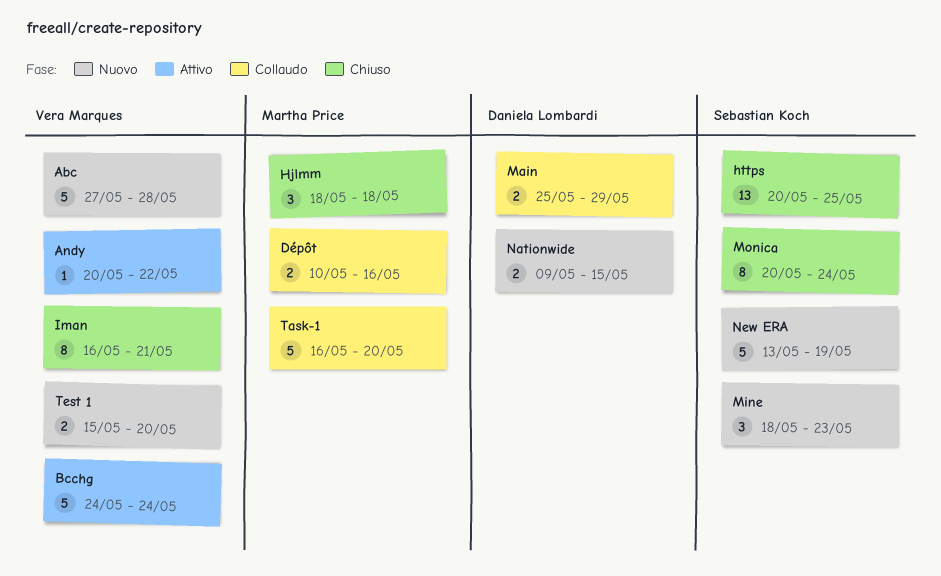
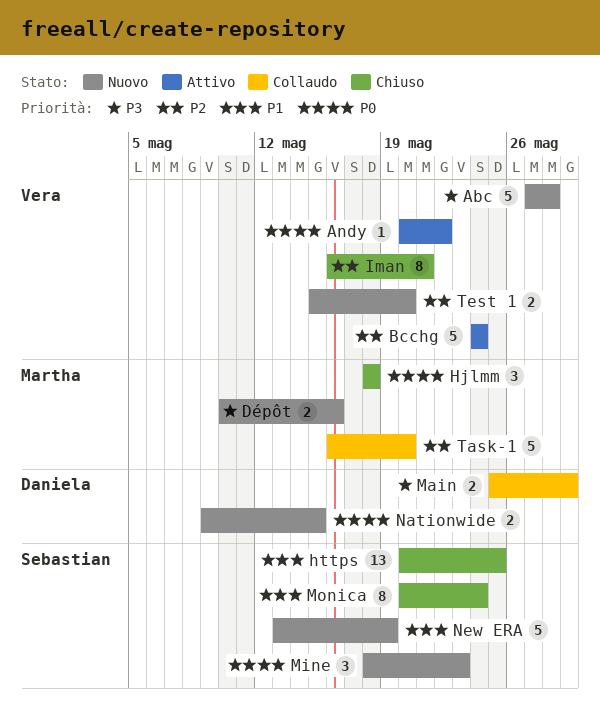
Dépôt, status: Collaudo -> Nuovo

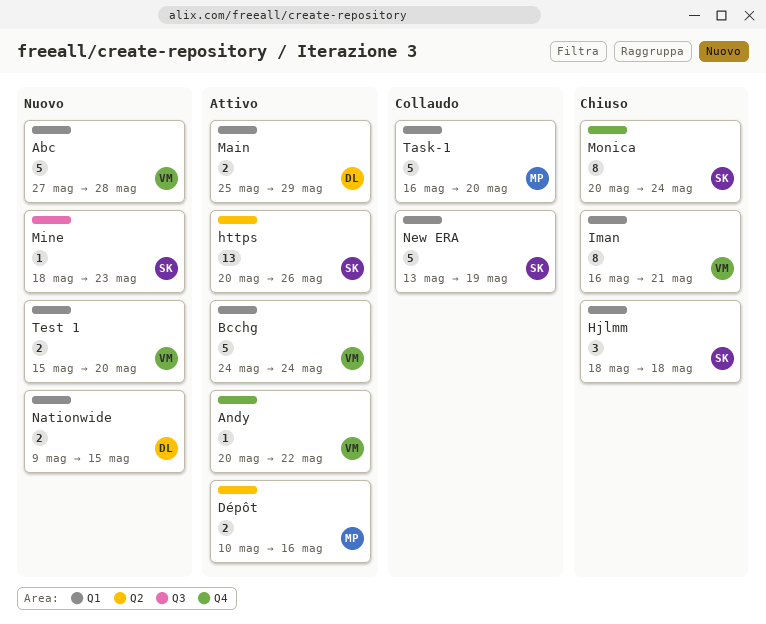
Dépôt, status: Nuovo -> Attivo
Hjlmm, owner: Martha -> Sebastian
https, status: Chiuso -> Attivo
https, due: May 25 -> May 26
Main, status: Collaudo -> Attivo
Mine, estimate: 3 -> 1
New ERA, status: Nuovo -> Collaudo

